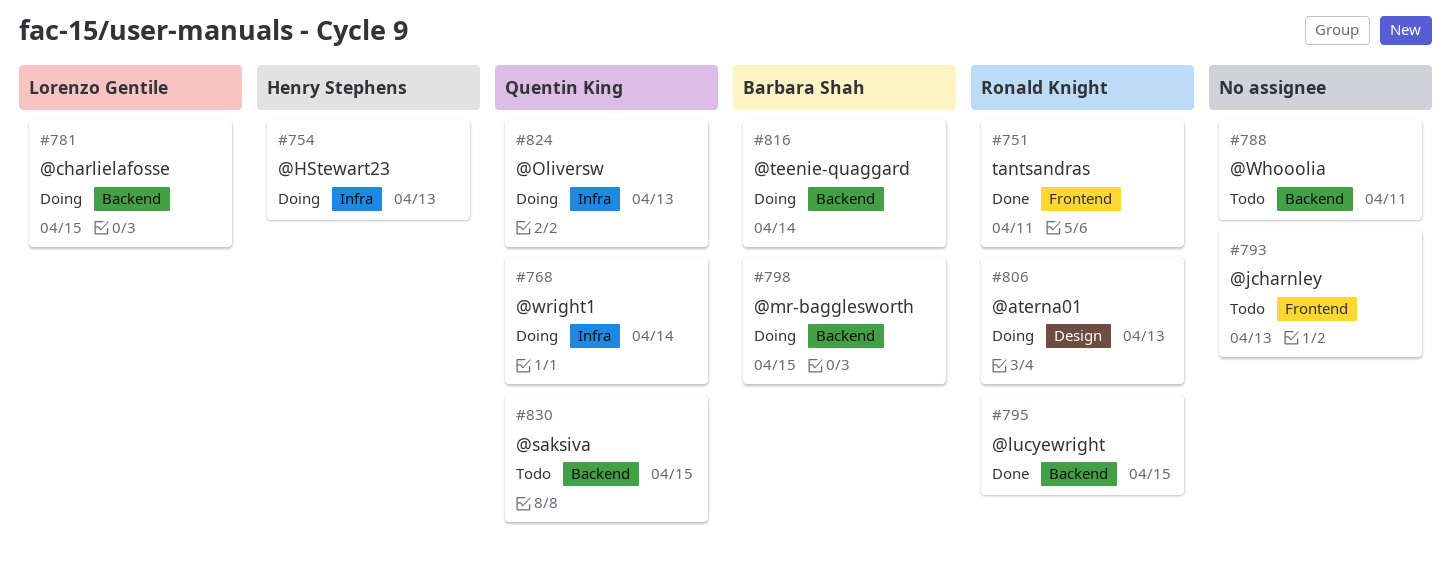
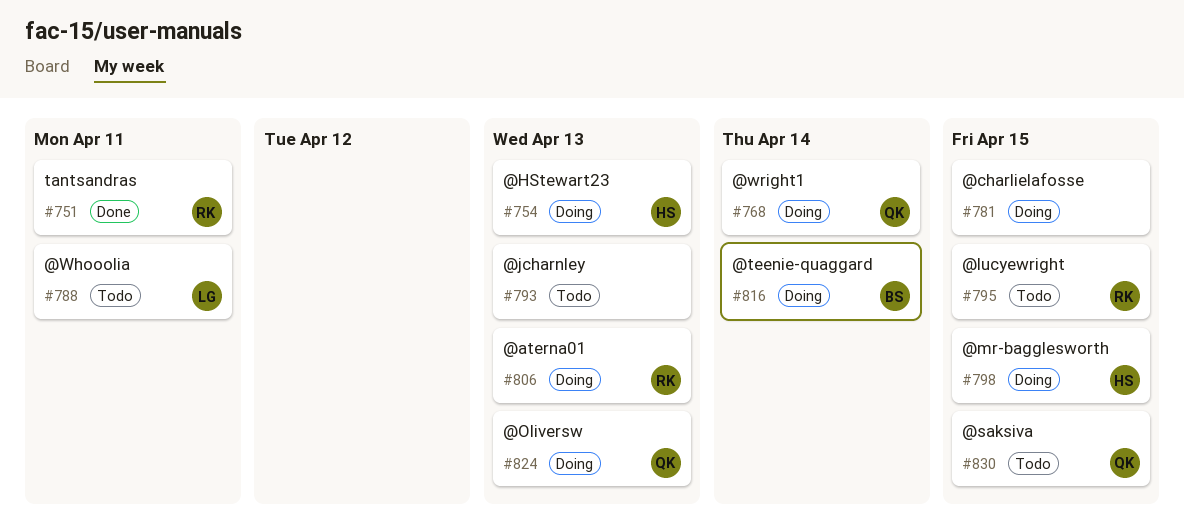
#781, owner: Lorenzo Gentile -> none
#788, owner: none -> Lorenzo Gentile
#795, status: Done -> Todo
#798, owner: Barbara Shah -> Henry Stephens

